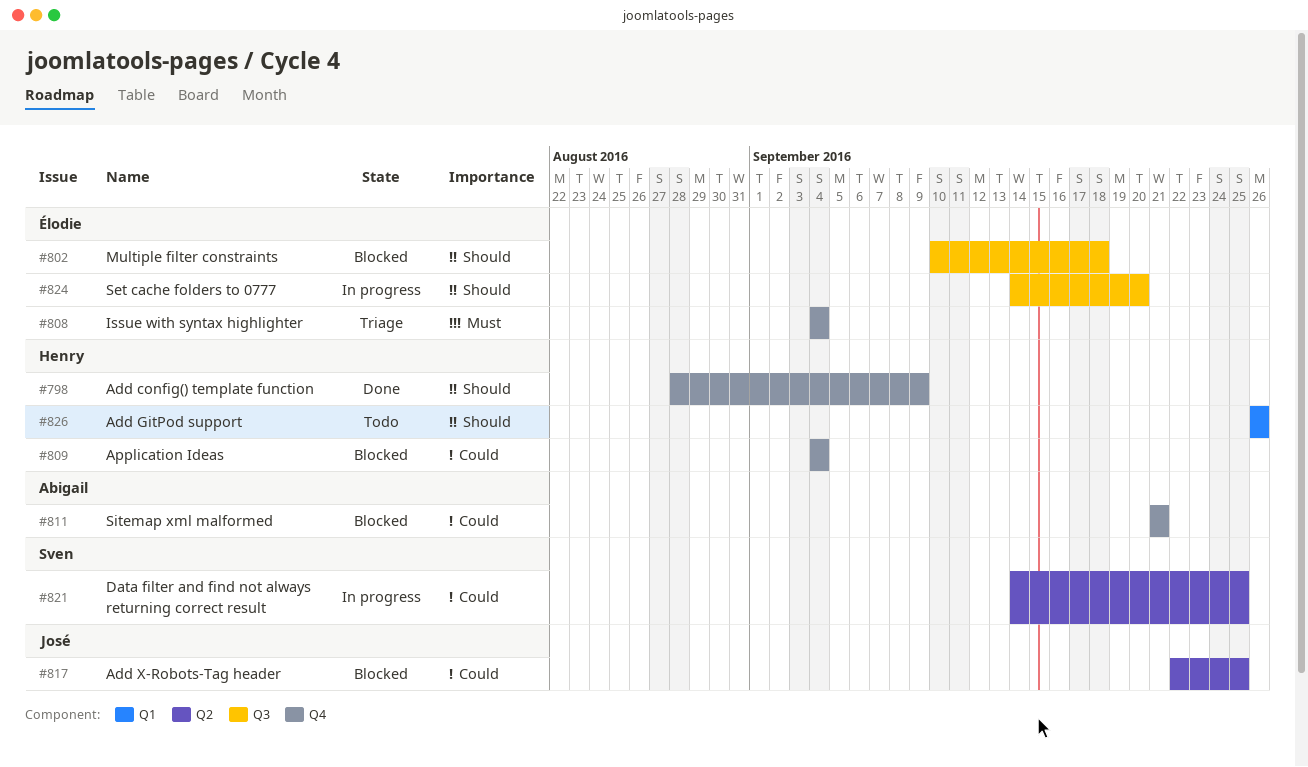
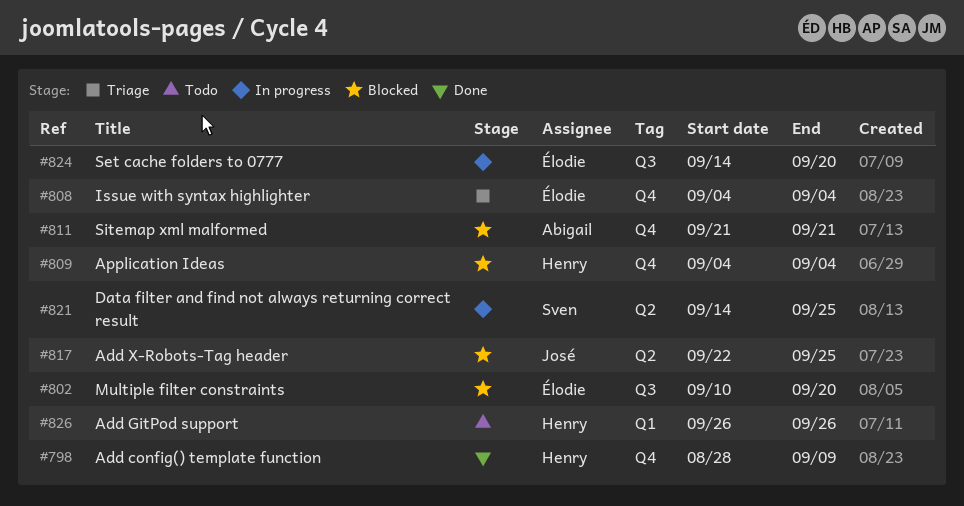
#802, due: Sep 18 -> Sep 20

